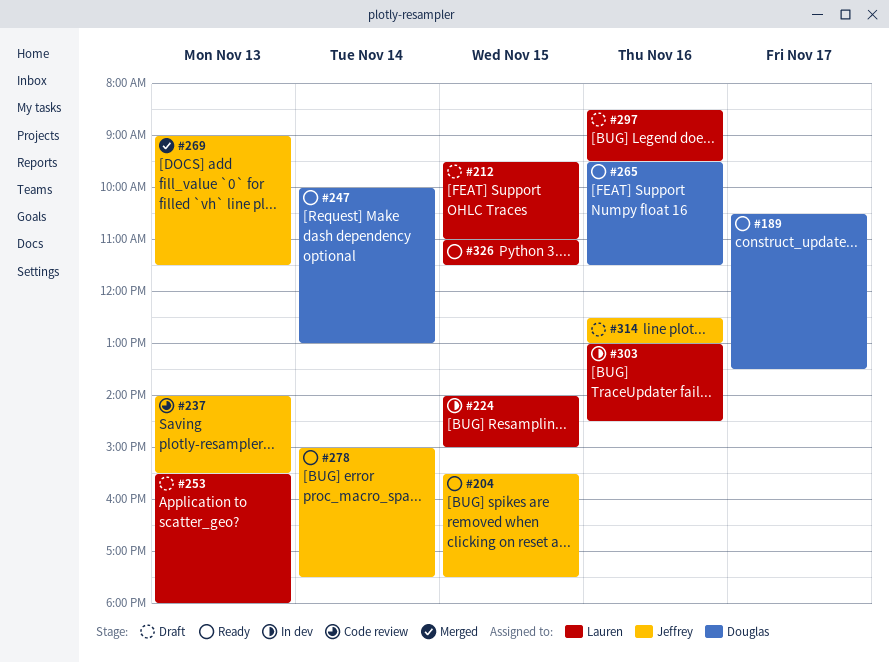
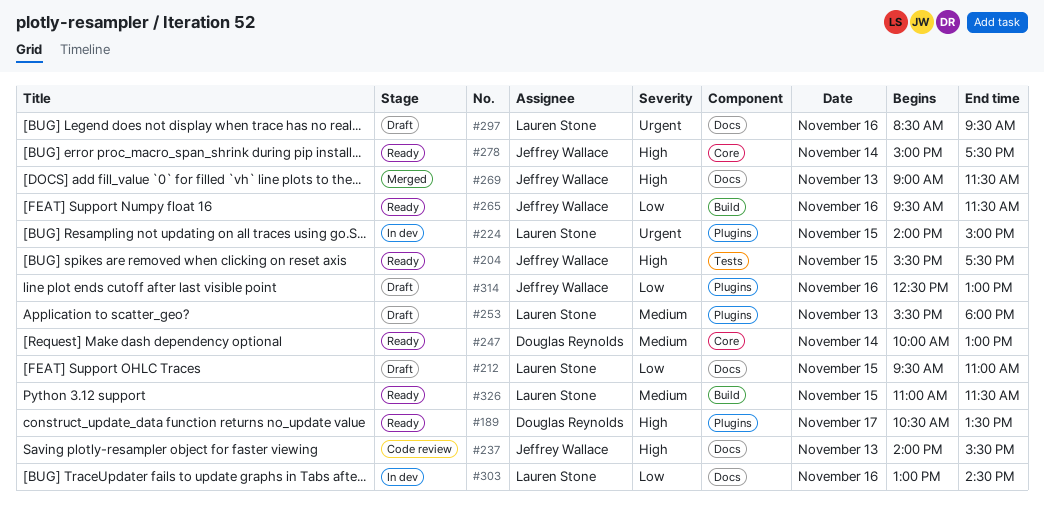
#265, owner: Douglas Reynolds -> Jeffrey Wallace

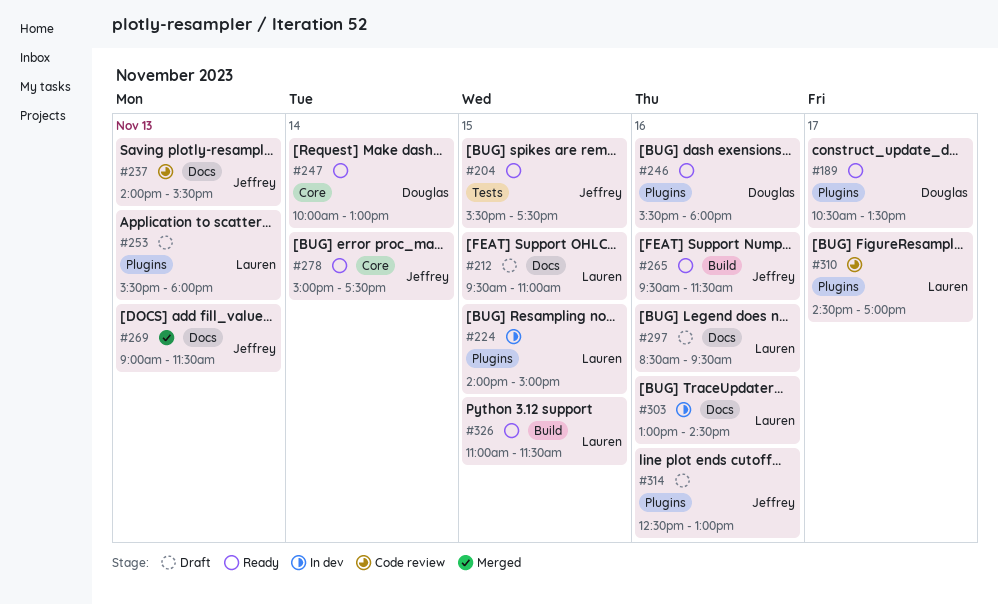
#246: none -> present
#310: none -> present

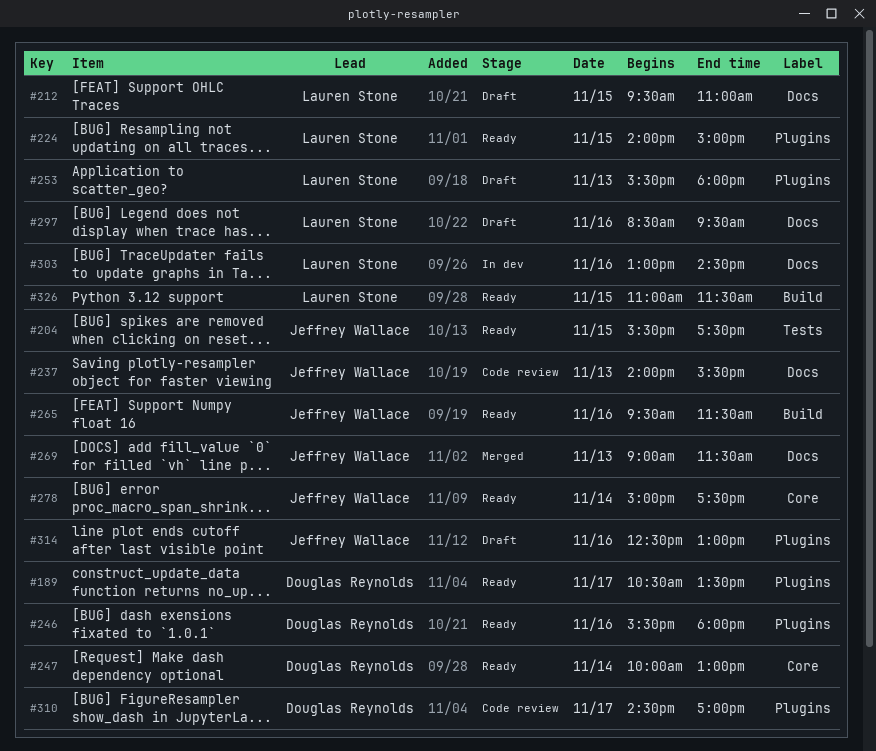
#224, status: In dev -> Ready
#310, owner: Lauren Stone -> Douglas Reynolds

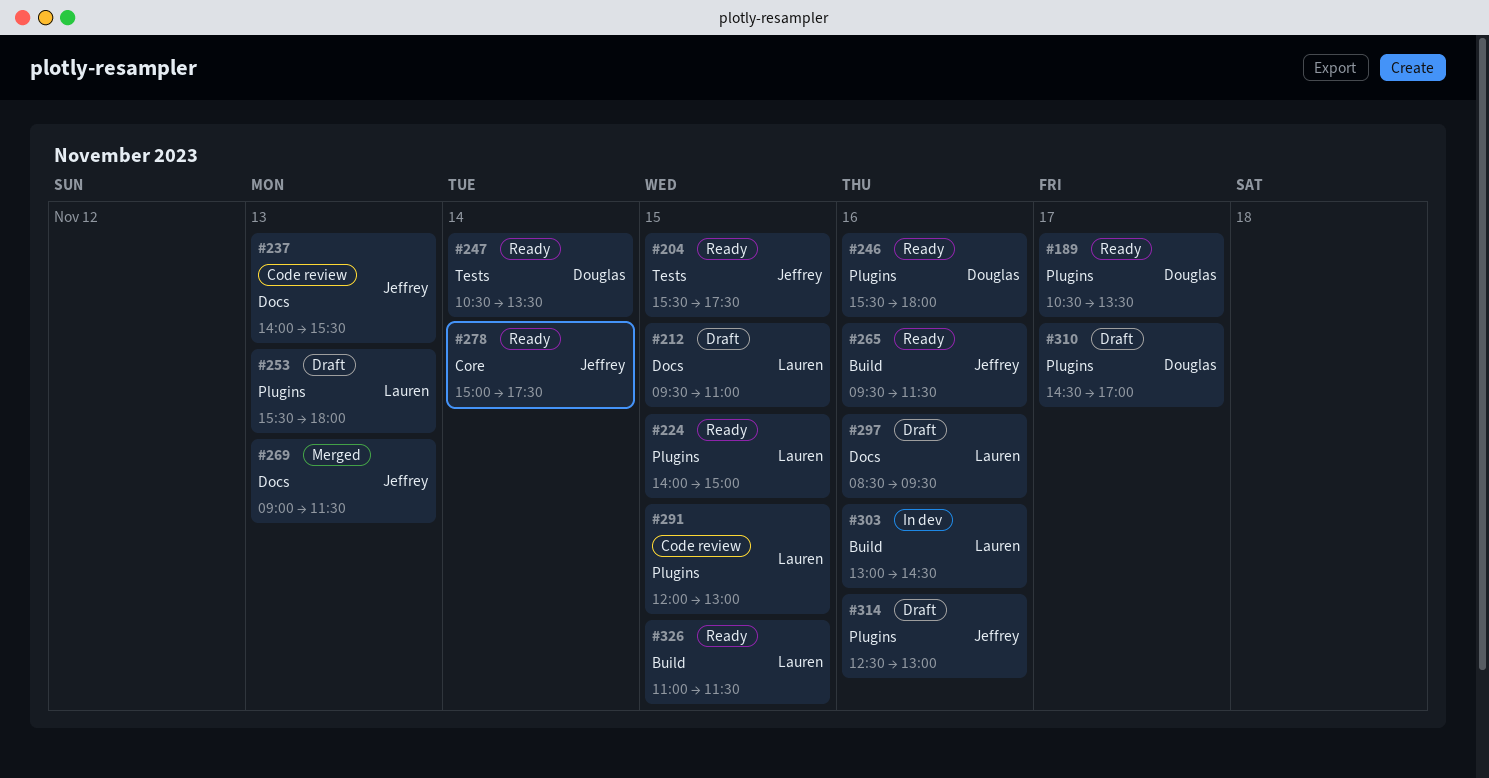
#247, label: Core -> Tests
#247, begins: 10:00 -> 10:30
#247, ends: 13:00 -> 13:30
#291: none -> present
#303, label: Docs -> Build
#310, status: Code review -> Draft

